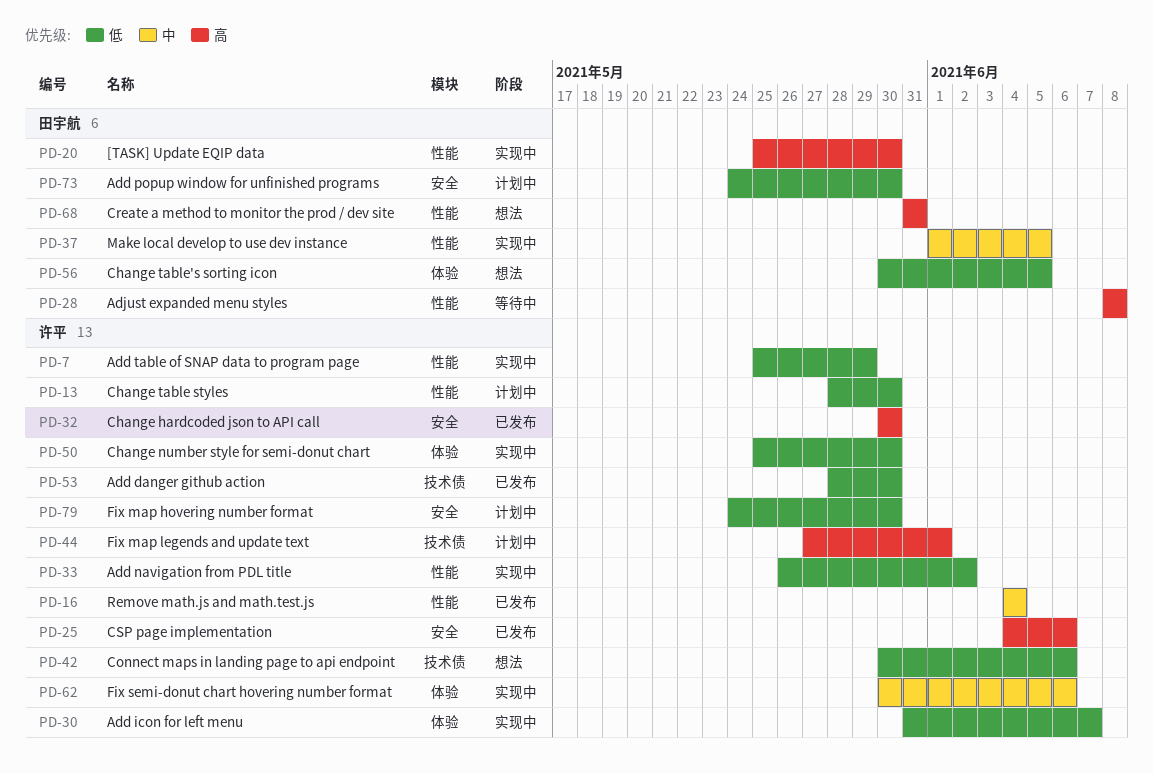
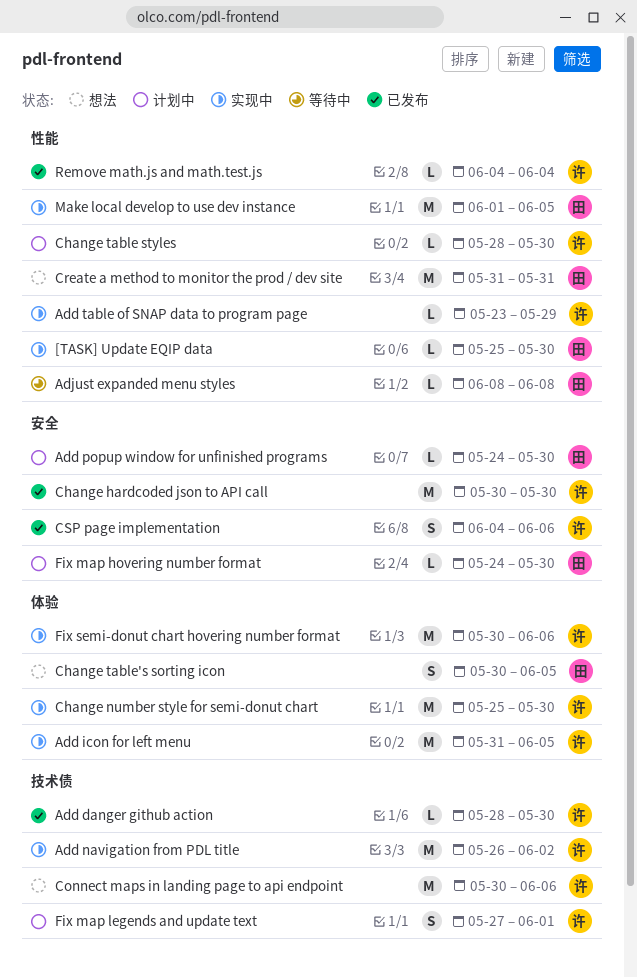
Add icon for left menu, due: Jun 7 -> Jun 5
Add navigation from PDL title, label: 性能 -> 技术债
Add table of SNAP data to program page, start: May 25 -> May 23
Fix map hovering number format, owner: 许平 -> 田宇航

